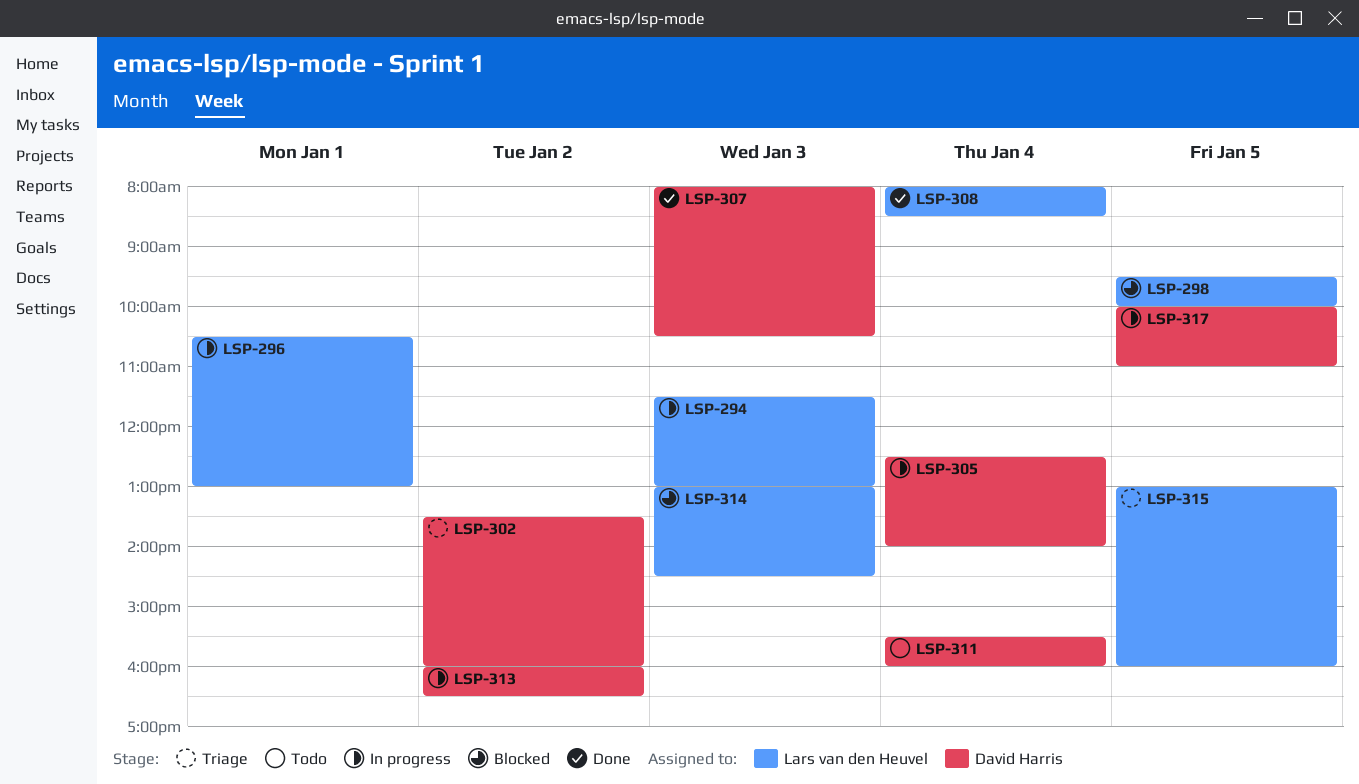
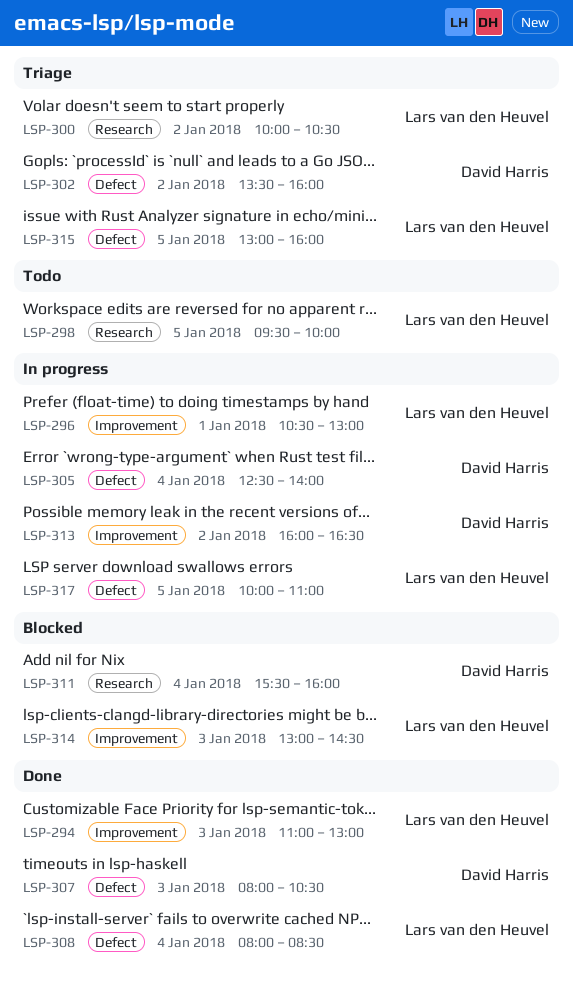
LSP-294, status: In progress -> Done
LSP-294, begins: 11:30 -> 11:00
LSP-298, status: Blocked -> Todo
LSP-300: none -> present
LSP-311, status: Todo -> Blocked
LSP-317, owner: David Harris -> Lars van den Heuvel

